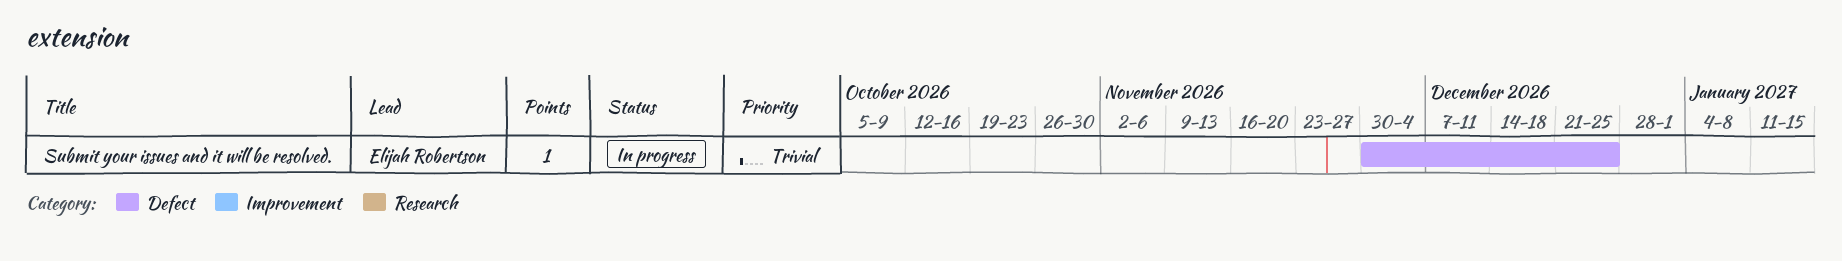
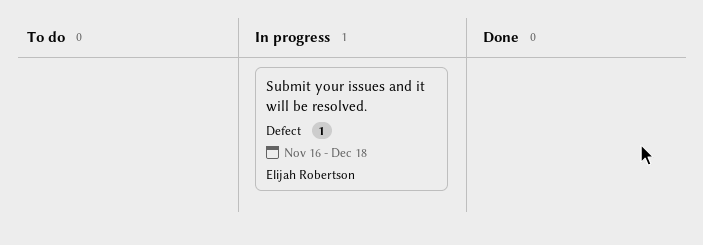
Submit your issues and it will be resolved., start: Nov 30 -> Nov 16
Submit your issues and it will be resolved., due: Dec 25 -> Dec 18

